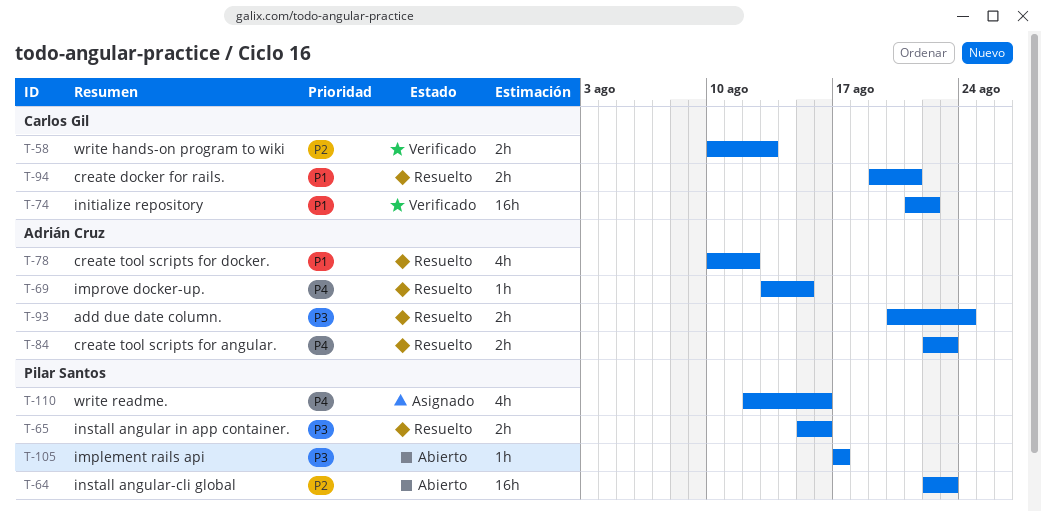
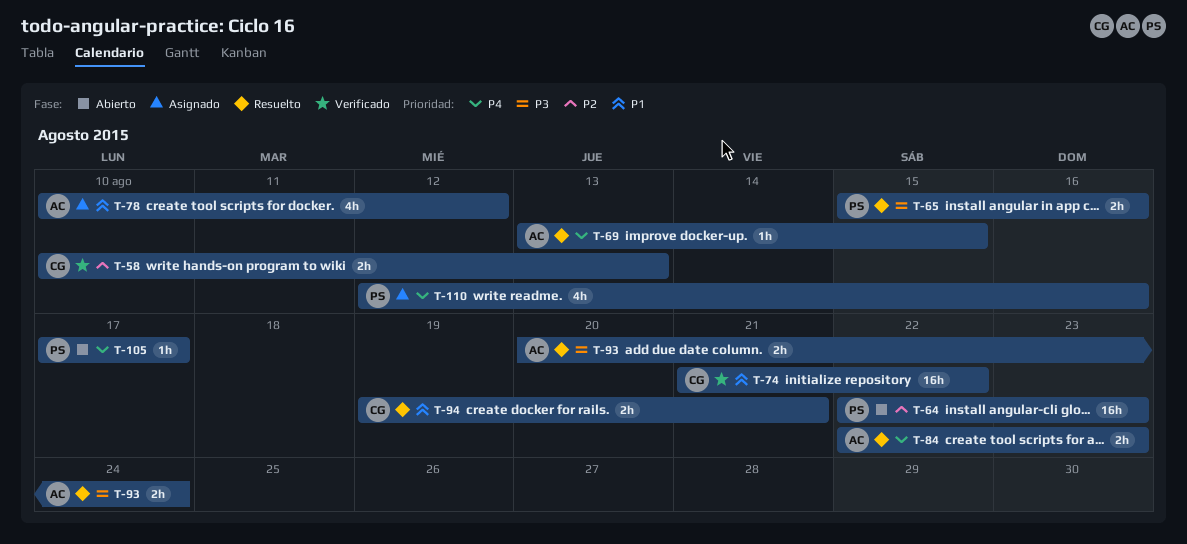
T-78, status: Resuelto -> Asignado
T-105, priority: P3 -> P4

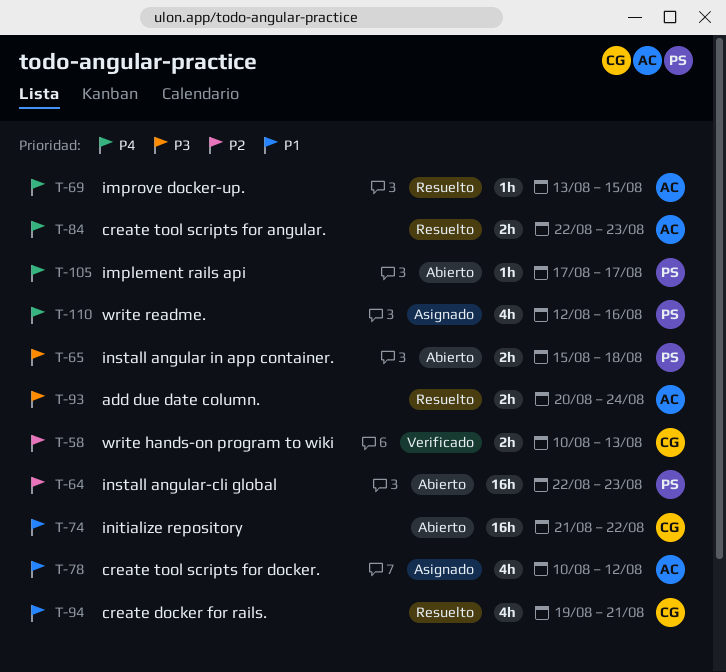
T-65, status: Resuelto -> Abierto
T-65, due: Aug 16 -> Aug 18
T-74, status: Verificado -> Abierto
T-94, estimate: 2h -> 4h

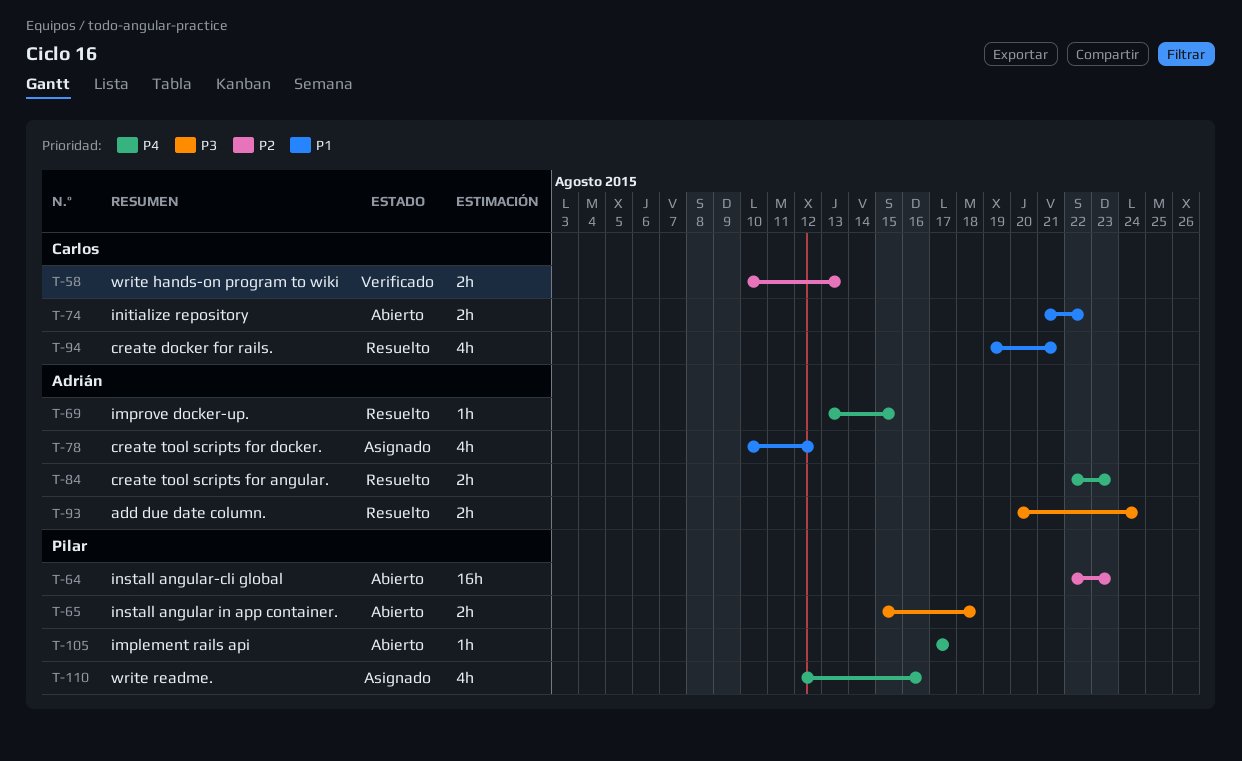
T-74, estimate: 16h -> 2h

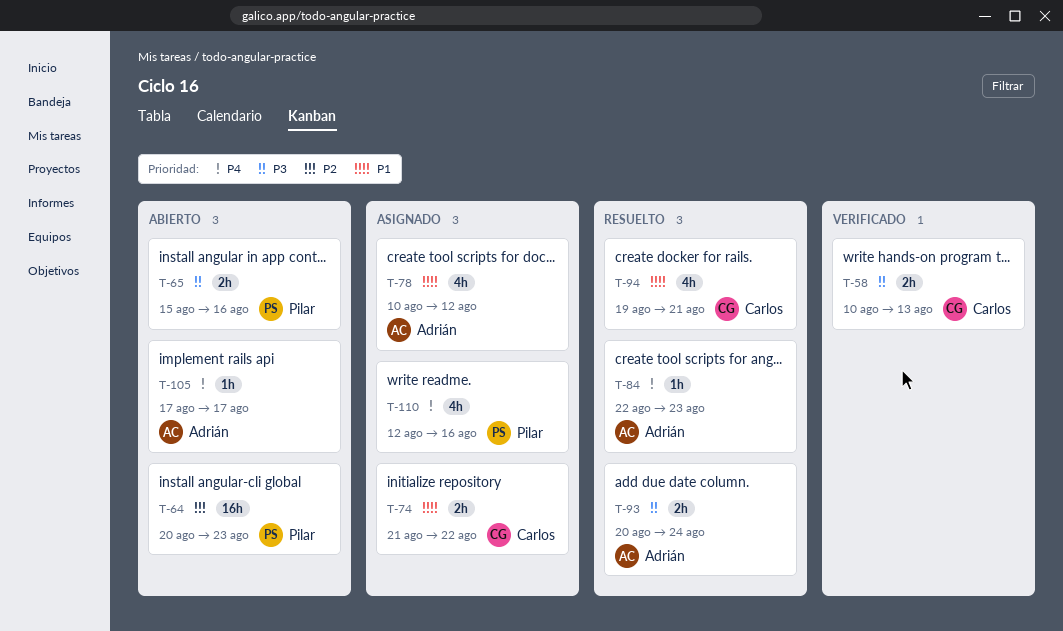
T-58, priority: P2 -> P3
T-64, start: Aug 22 -> Aug 20
T-65, due: Aug 18 -> Aug 16
T-69: present -> none
T-74, status: Abierto -> Asignado
T-84, estimate: 2h -> 1h
T-105, owner: Pilar -> Adrián

